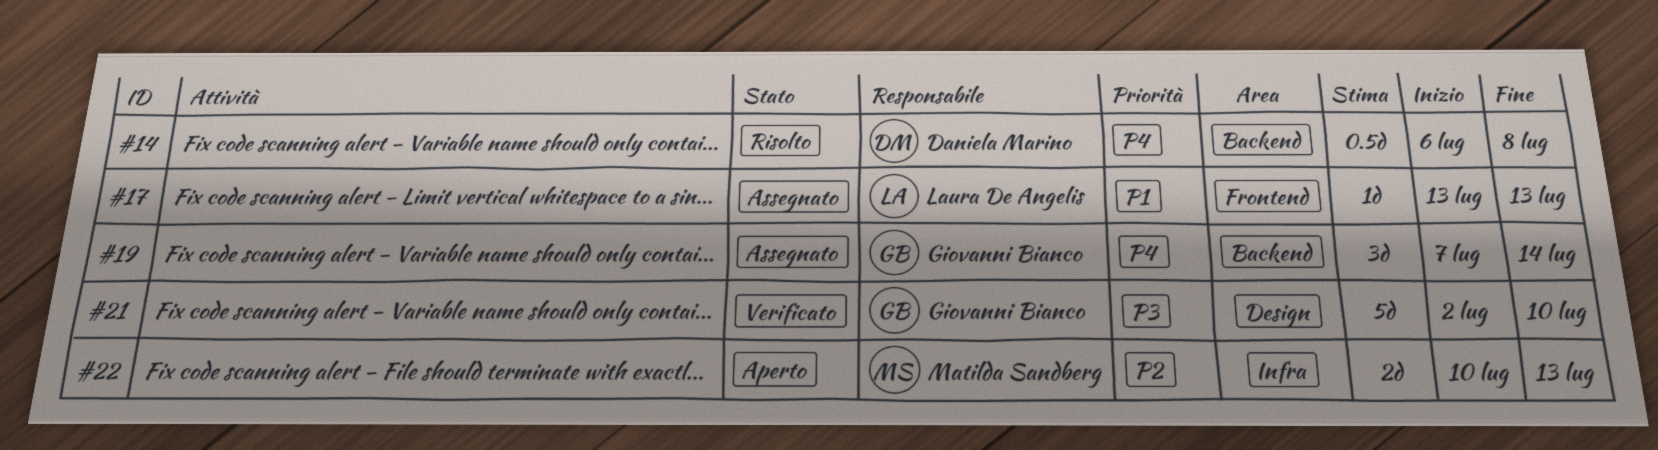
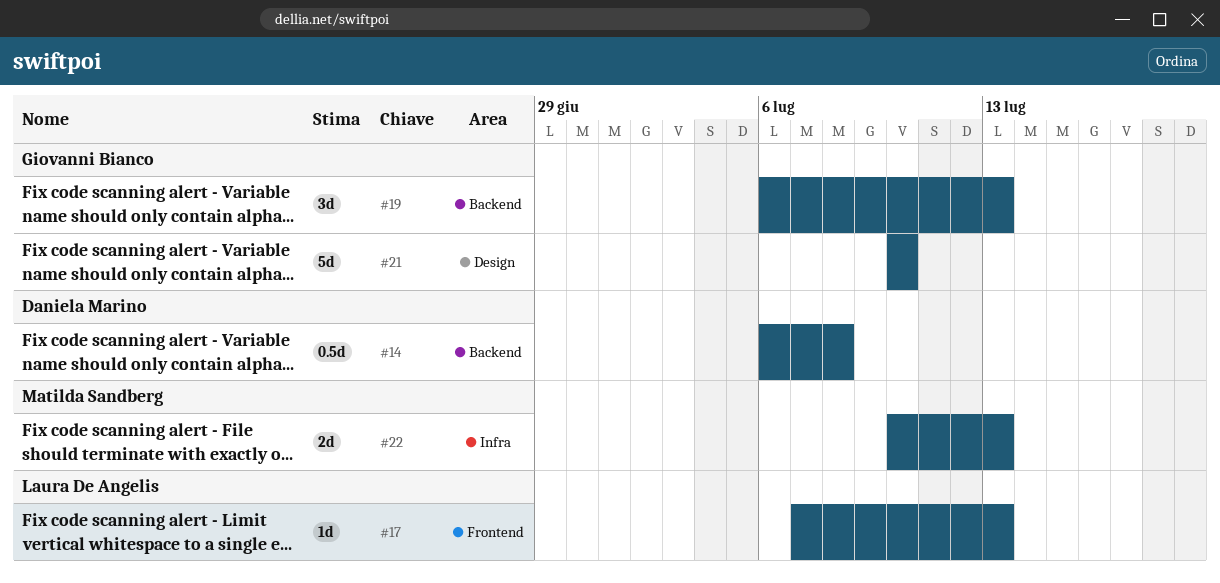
#17, start: Jul 13 -> Jul 7
#19, start: Jul 7 -> Jul 6
#19, due: Jul 14 -> Jul 13
#21, start: Jul 2 -> Jul 10

